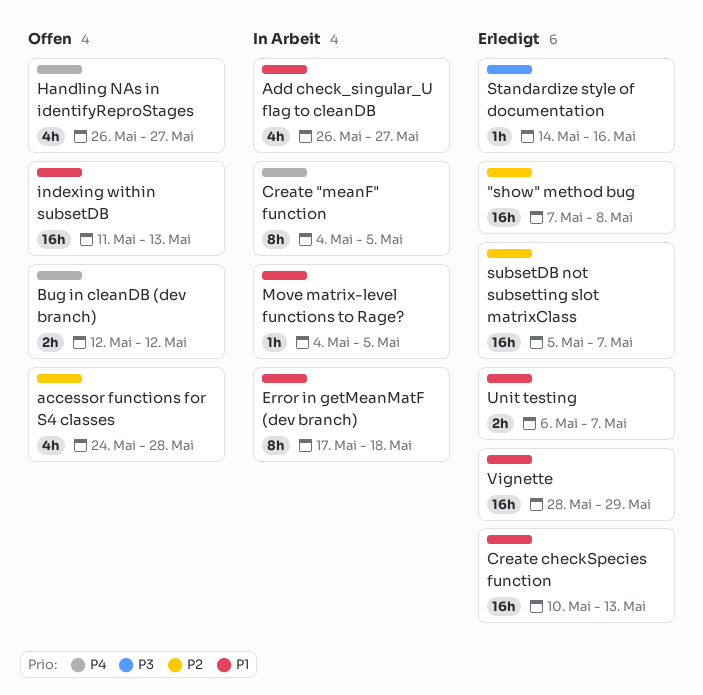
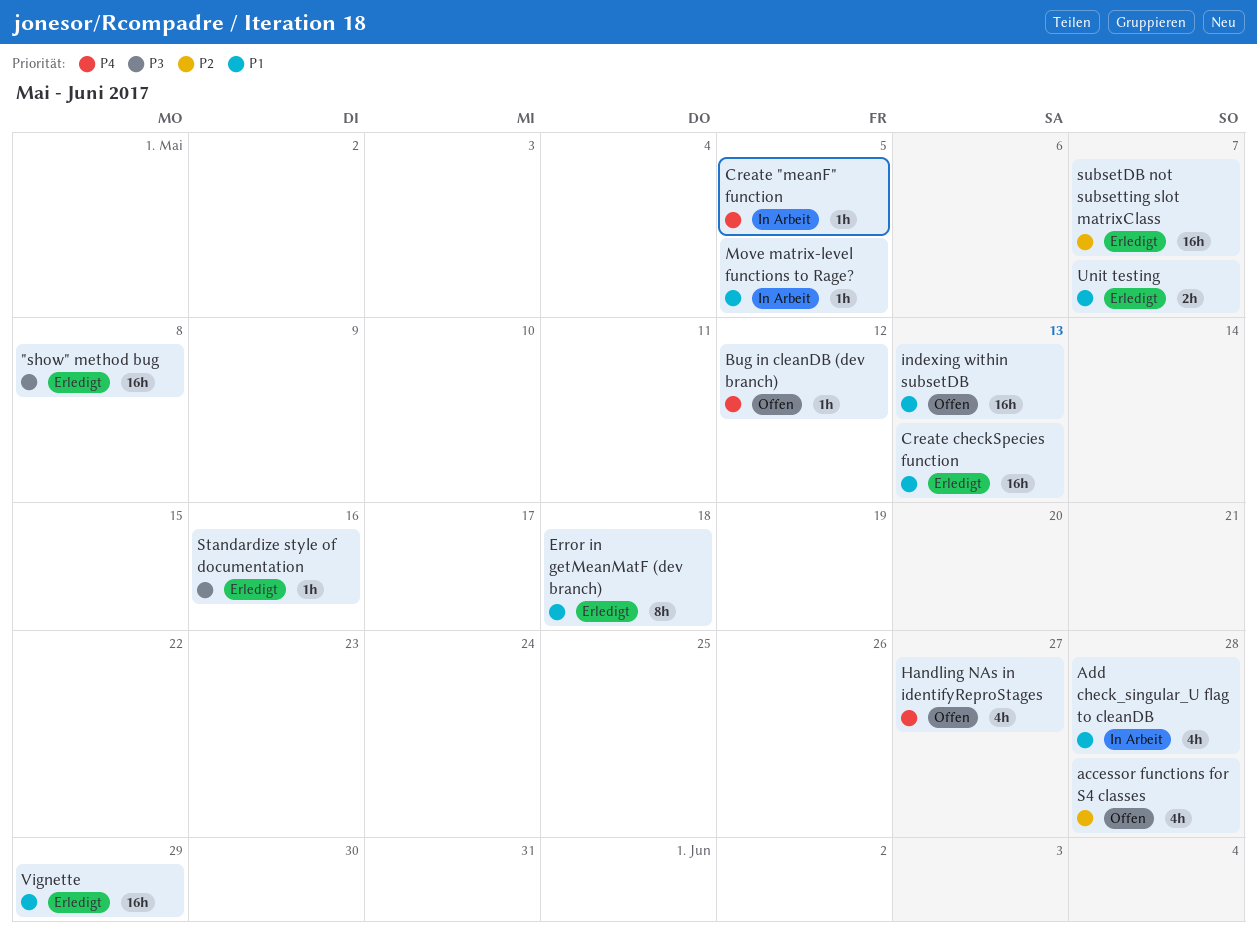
"show" method bug, priority: P2 -> P3
Add check_singular_U flag to cleanDB, due: May 27 -> May 28
Bug in cleanDB (dev branch), estimate: 2h -> 1h
Create "meanF" function, estimate: 8h -> 1h
Error in getMeanMatF (dev branch), status: In Arbeit -> Erledigt

